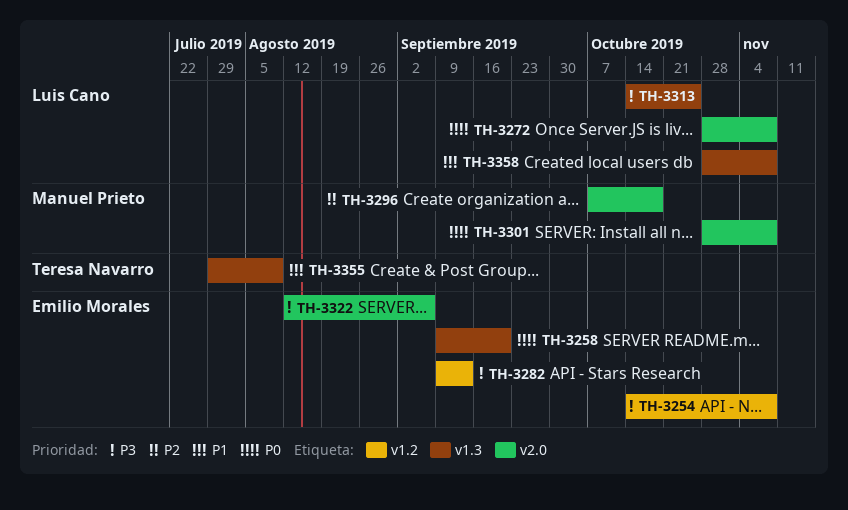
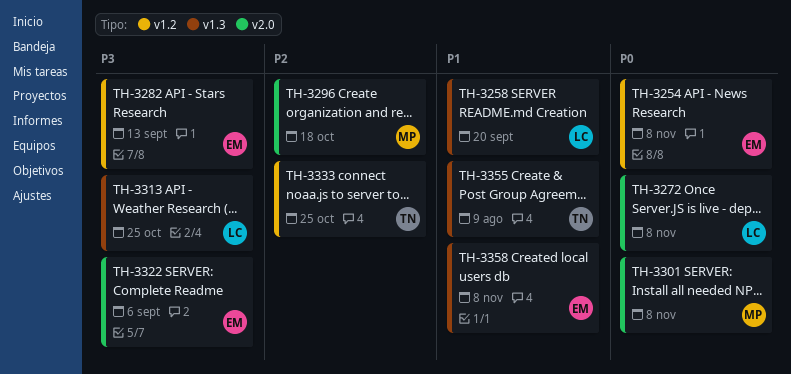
TH-3254, priority: P3 -> P0
TH-3258, owner: Emilio Morales -> Luis Cano
TH-3258, priority: P0 -> P1
TH-3333: none -> present
TH-3358, owner: Luis Cano -> Emilio Morales

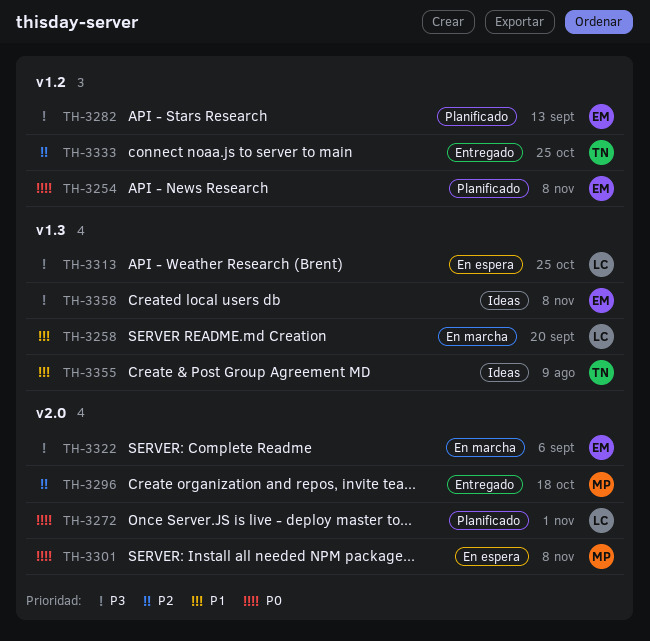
TH-3272, due: Nov 8 -> Nov 1
TH-3358, priority: P1 -> P3

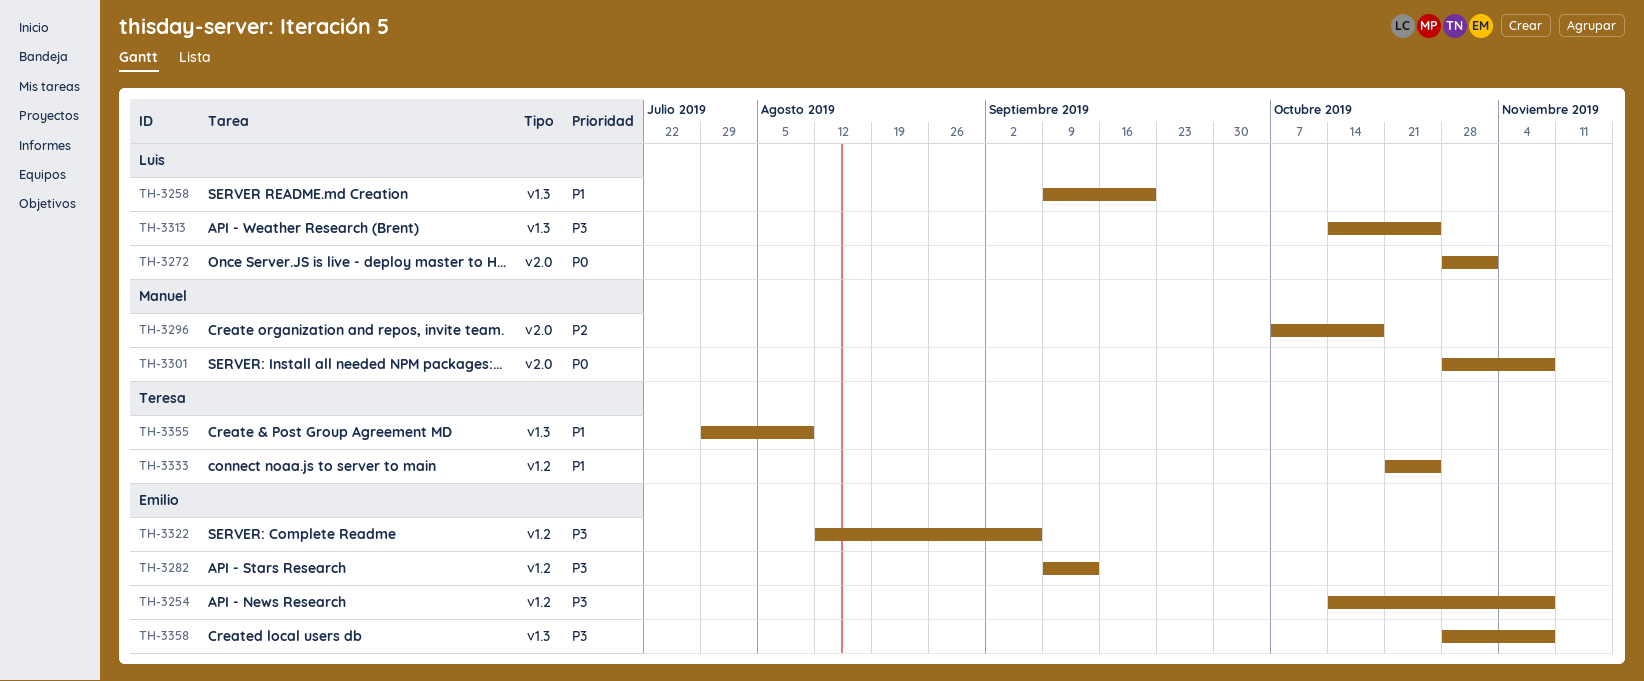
TH-3254, priority: P0 -> P3
TH-3322, label: v2.0 -> v1.2
TH-3333, priority: P2 -> P1

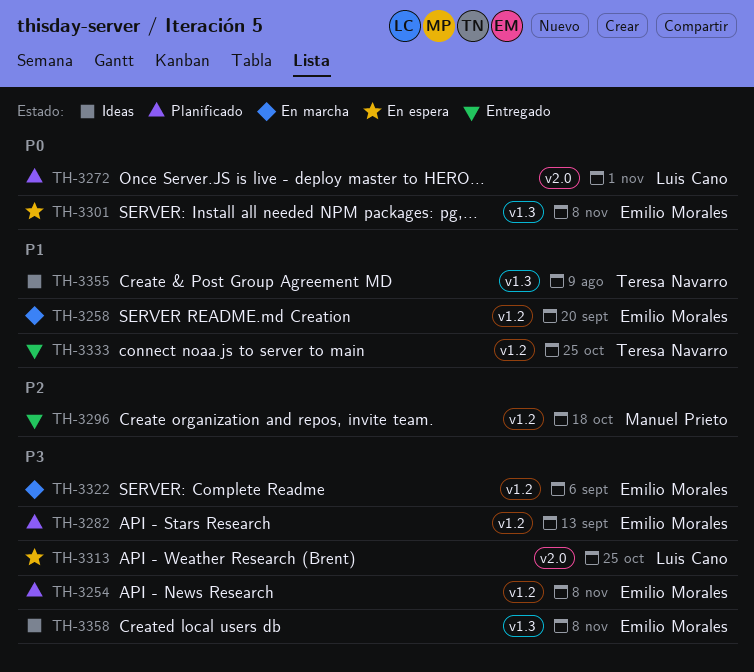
TH-3258, owner: Luis Cano -> Emilio Morales
TH-3258, label: v1.3 -> v1.2
TH-3296, label: v2.0 -> v1.2
TH-3301, owner: Manuel Prieto -> Emilio Morales
TH-3301, label: v2.0 -> v1.3
TH-3313, label: v1.3 -> v2.0

